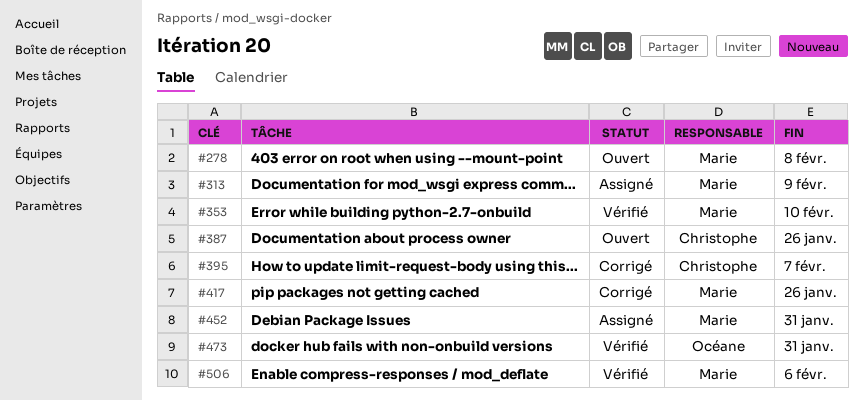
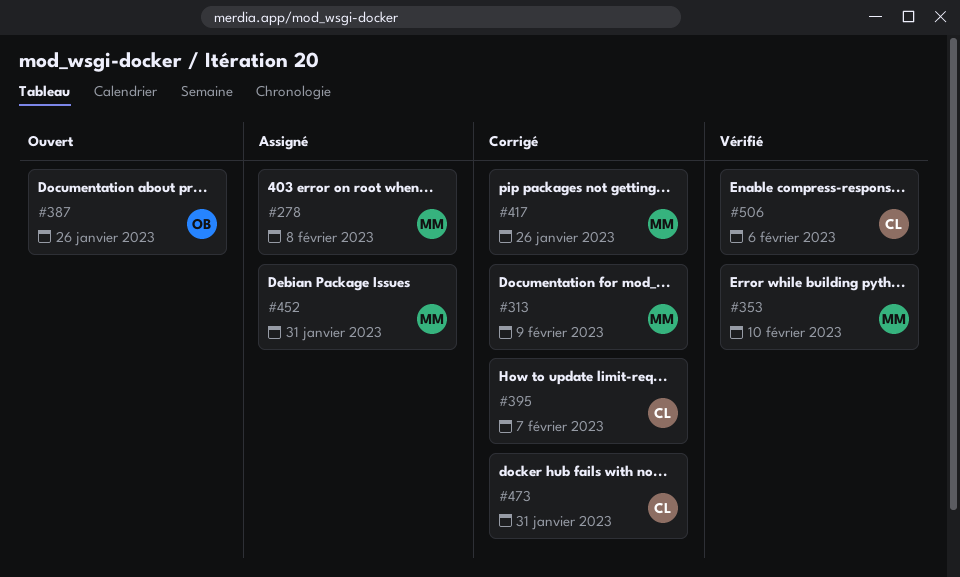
#278, status: Ouvert -> Assigné
#313, status: Assigné -> Corrigé
#387, owner: Christophe -> Océane
#473, status: Vérifié -> Corrigé
#473, owner: Océane -> Christophe
#506, owner: Marie -> Christophe

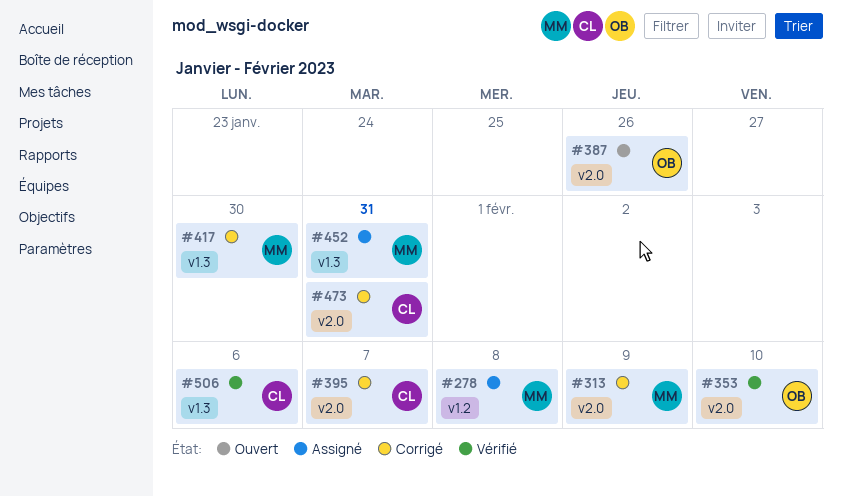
#353, owner: MM -> OB
#417, due: Jan 26 -> Jan 30

